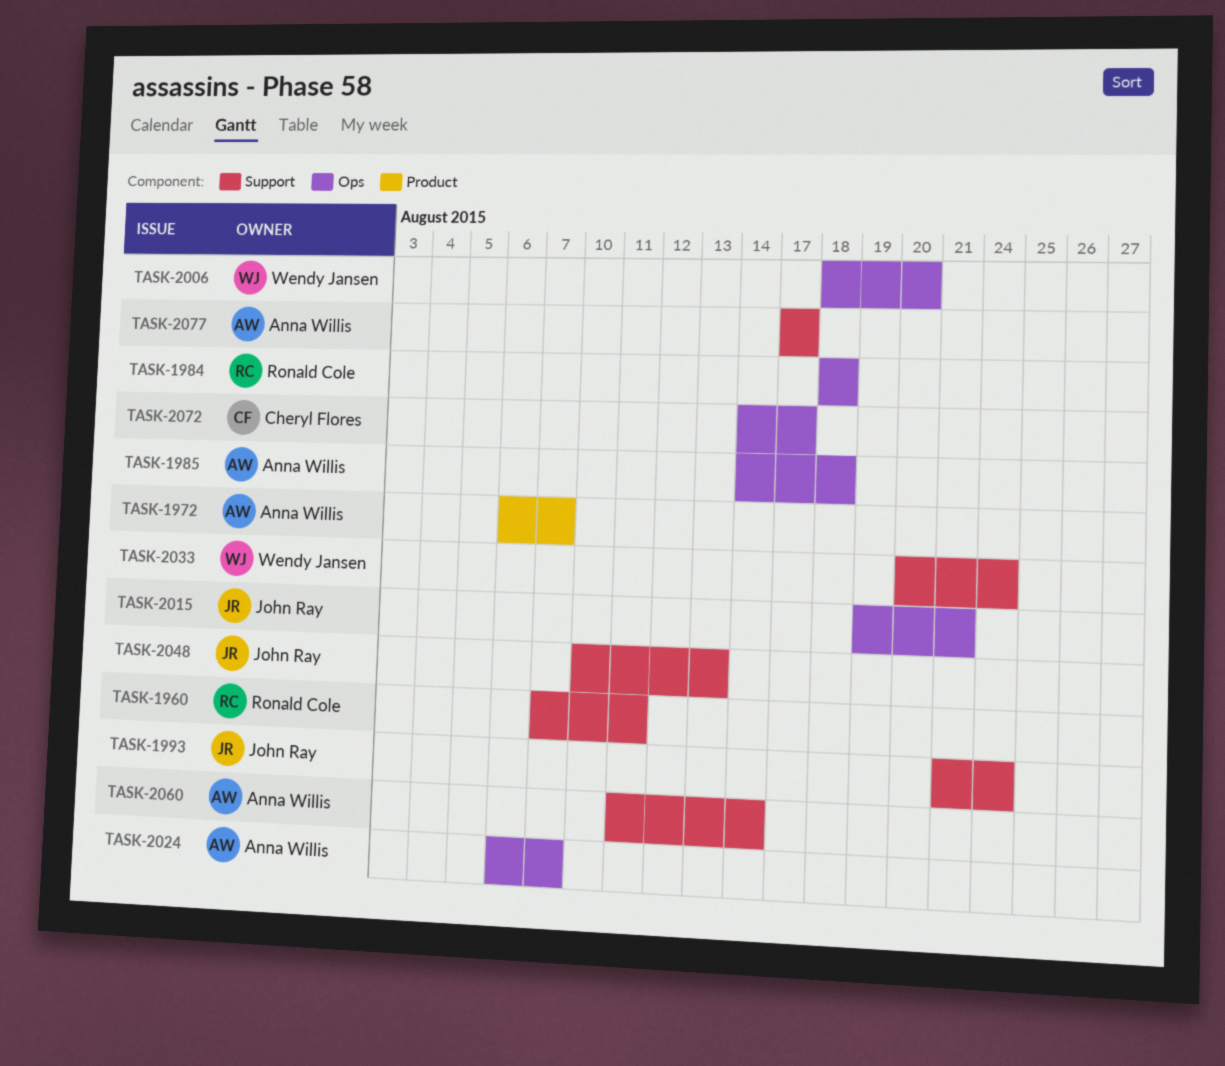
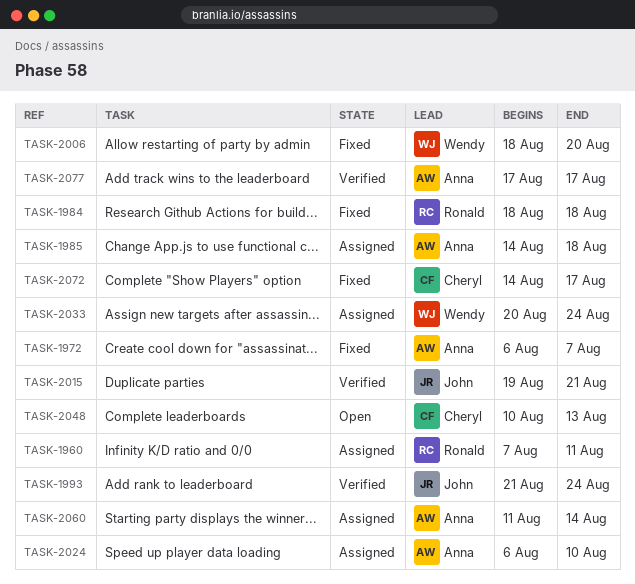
TASK-2024, due: Aug 7 -> Aug 10
TASK-2048, owner: John Ray -> Cheryl Flores

